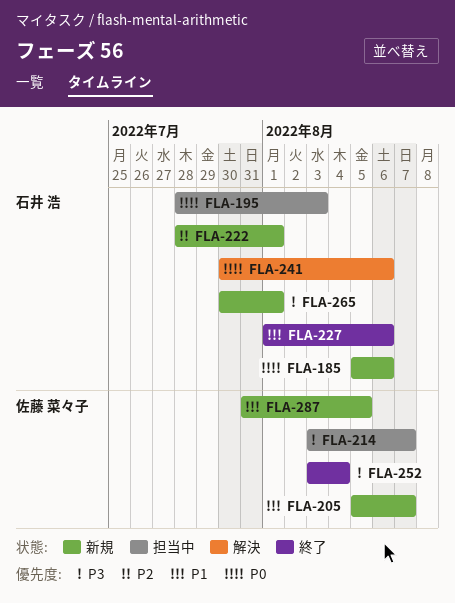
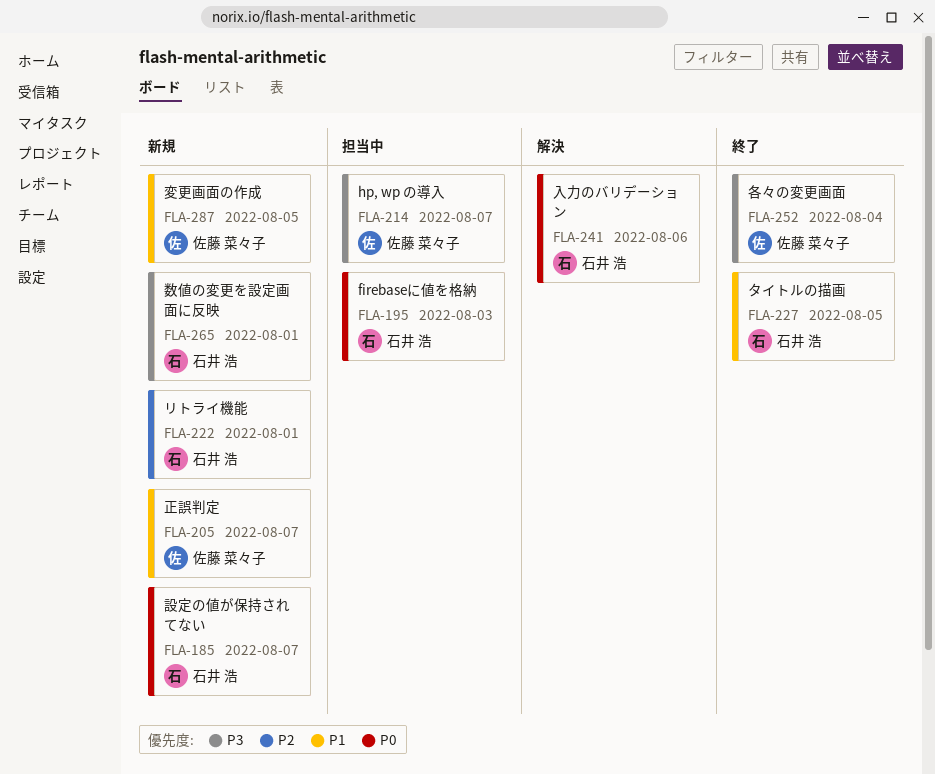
FLA-185, due: Aug 6 -> Aug 7
FLA-227, due: Aug 6 -> Aug 5

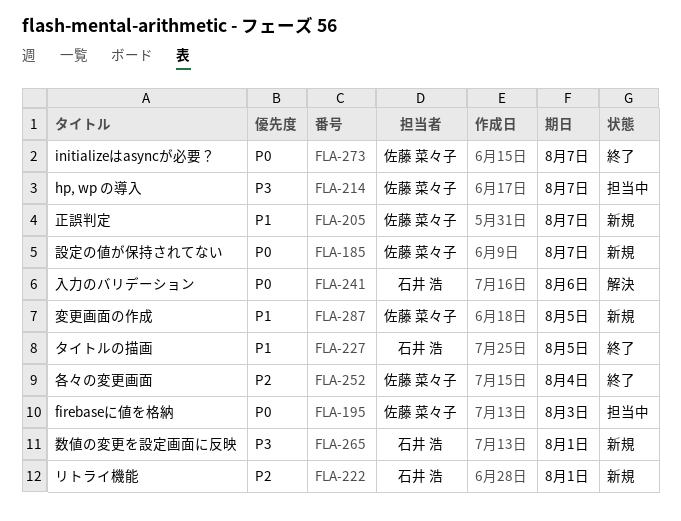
FLA-185, owner: 石井 浩 -> 佐藤 菜々子
FLA-195, owner: 石井 浩 -> 佐藤 菜々子
FLA-252, priority: P3 -> P2
FLA-273: none -> present

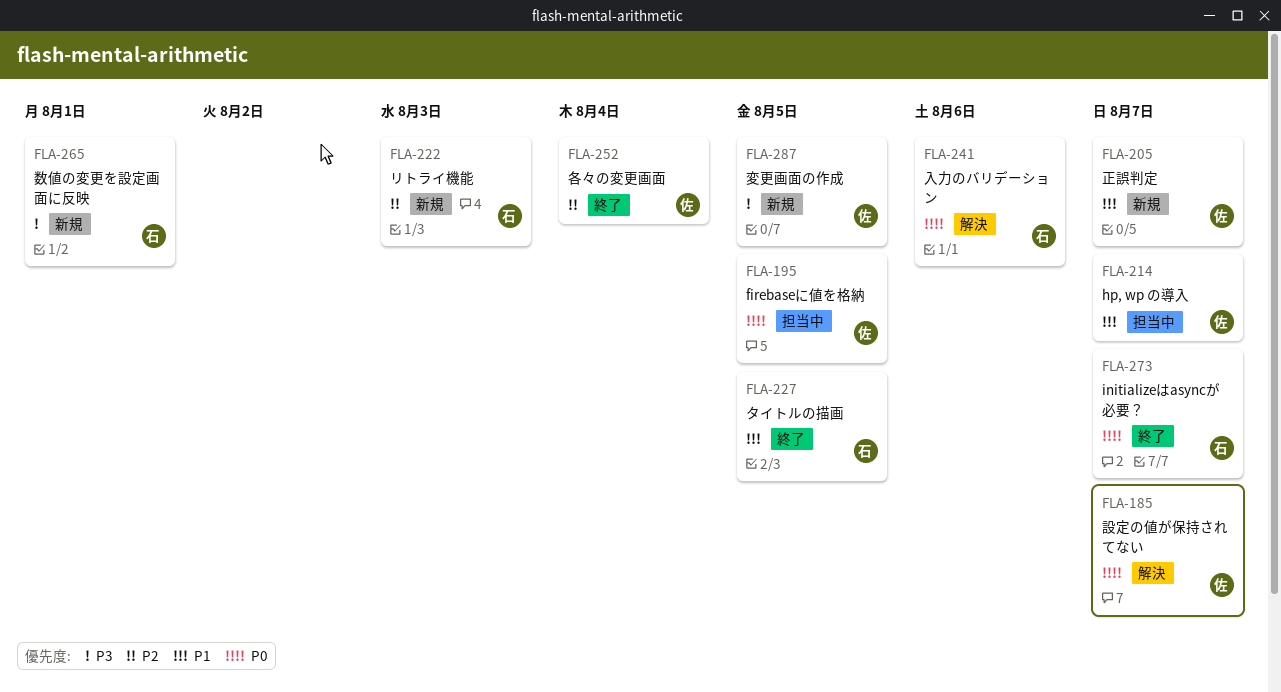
FLA-185, status: 新規 -> 解決
FLA-195, due: Aug 3 -> Aug 5
FLA-214, priority: P3 -> P1
FLA-222, due: Aug 1 -> Aug 3
FLA-273, owner: 佐藤 菜々子 -> 石井 浩
FLA-287, priority: P1 -> P3

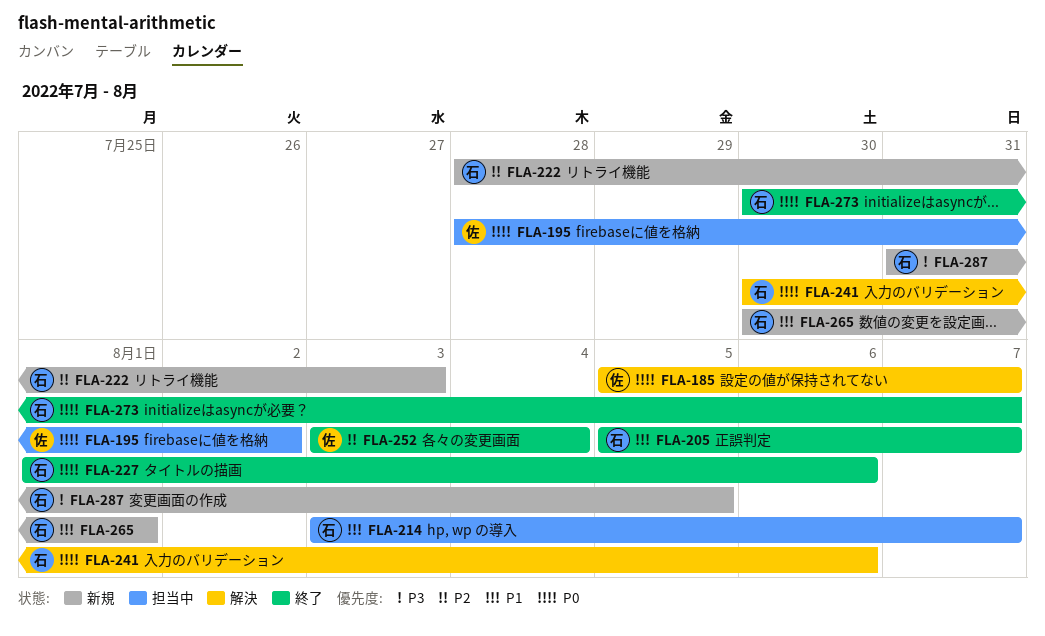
FLA-195, due: Aug 5 -> Aug 2
FLA-205, status: 新規 -> 終了
FLA-205, owner: 佐 -> 石
FLA-214, owner: 佐 -> 石
FLA-227, priority: P1 -> P0
FLA-227, due: Aug 5 -> Aug 6
FLA-265, priority: P3 -> P1
FLA-287, owner: 佐 -> 石

